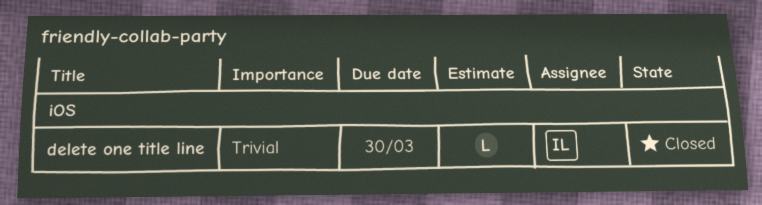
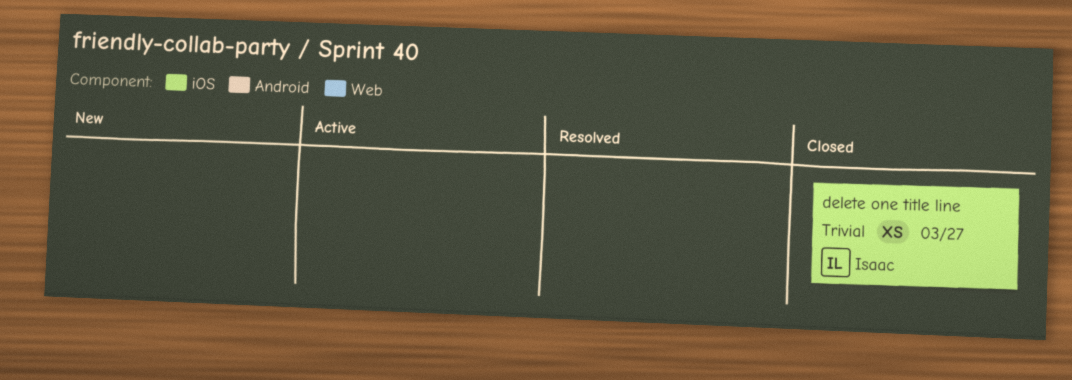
delete one title line, estimate: L -> XS
delete one title line, due: Mar 30 -> Mar 27

